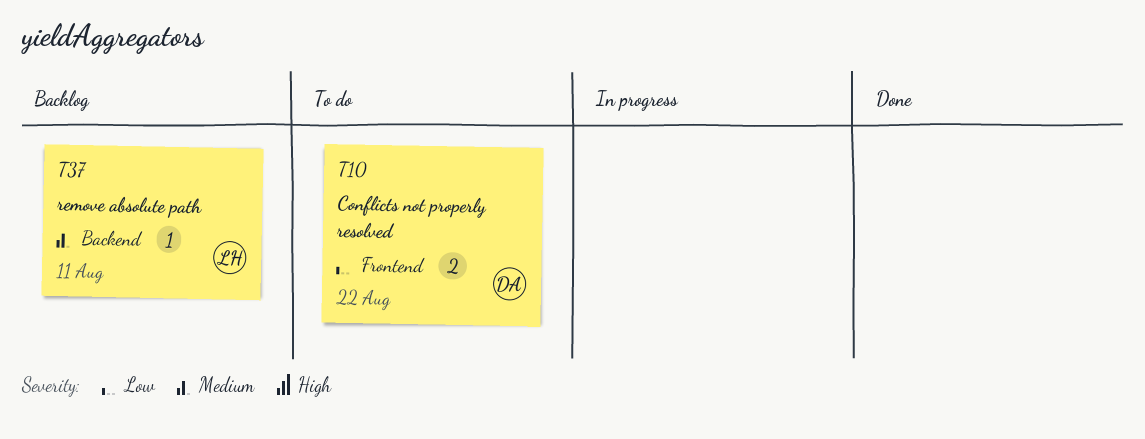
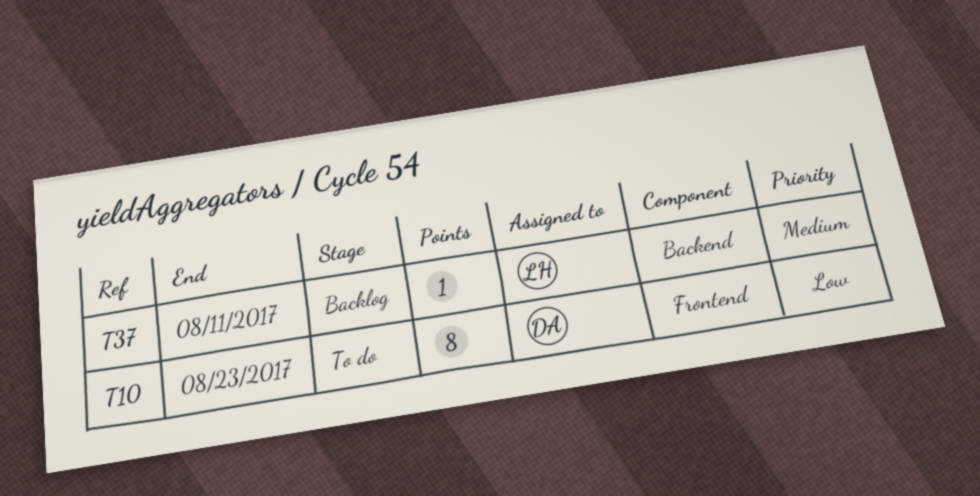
T10, estimate: 2 -> 8
T10, due: Aug 22 -> Aug 23

